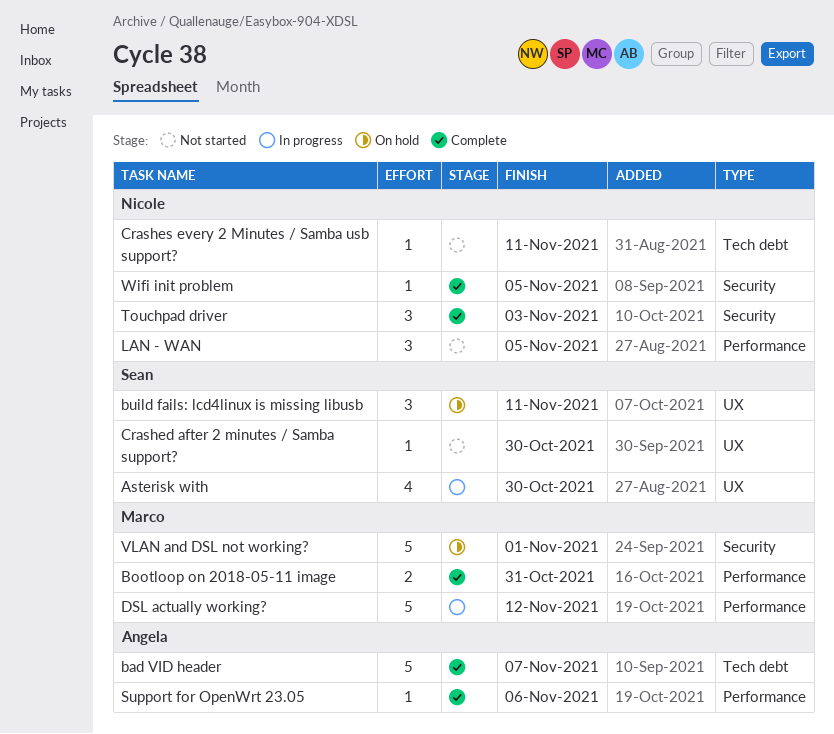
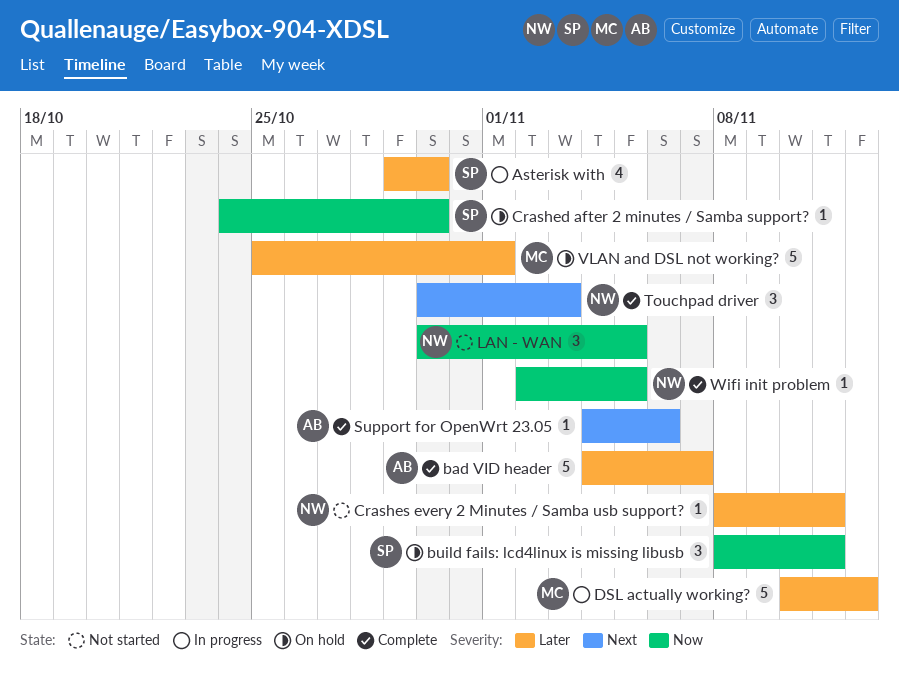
Bootloop on 2018-05-11 image: present -> none
Crashed after 2 minutes / Samba support?, status: Not started -> On hold

